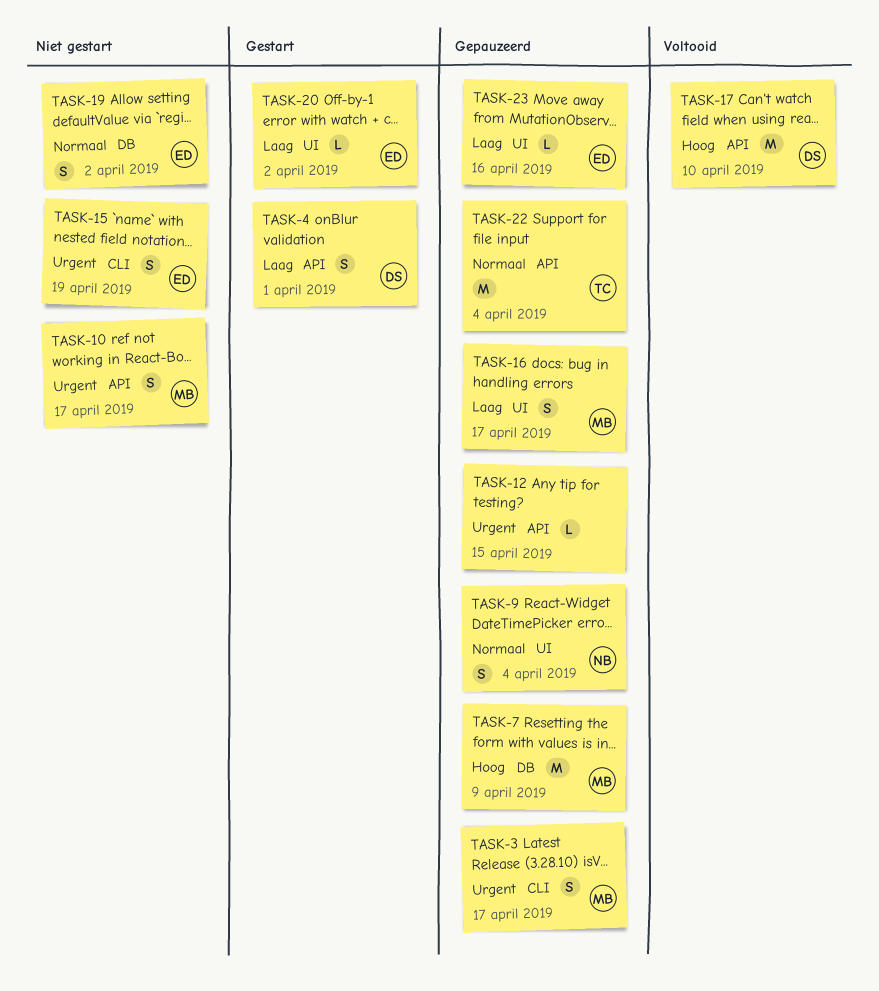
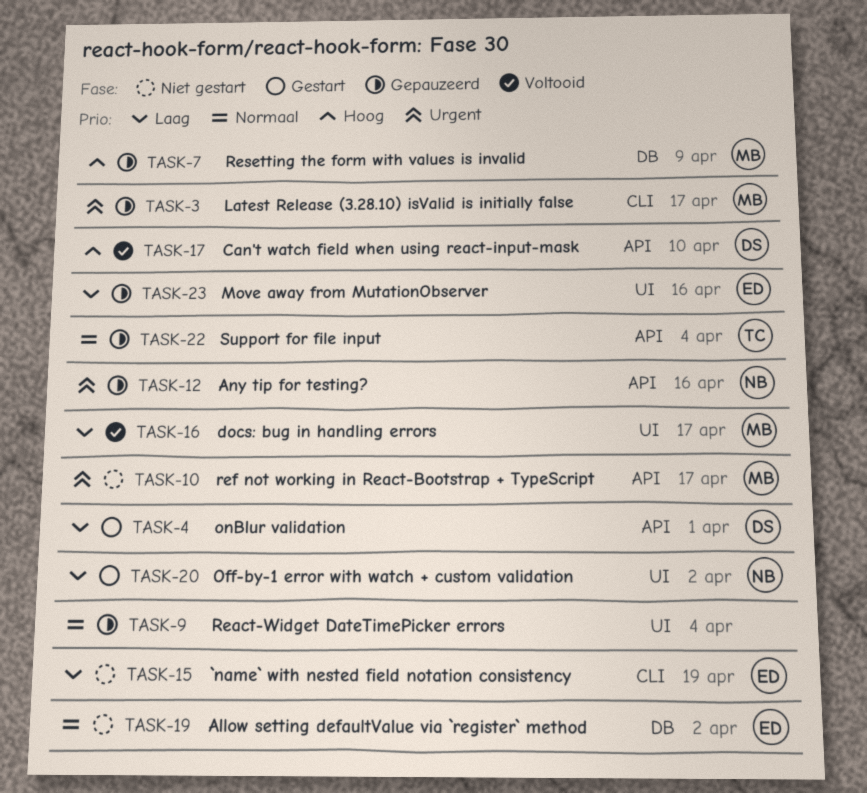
TASK-9, owner: NB -> none
TASK-12, owner: none -> NB
TASK-12, due: Apr 15 -> Apr 16
TASK-15, priority: Urgent -> Laag
TASK-16, status: Gepauzeerd -> Voltooid
TASK-20, owner: ED -> NB

